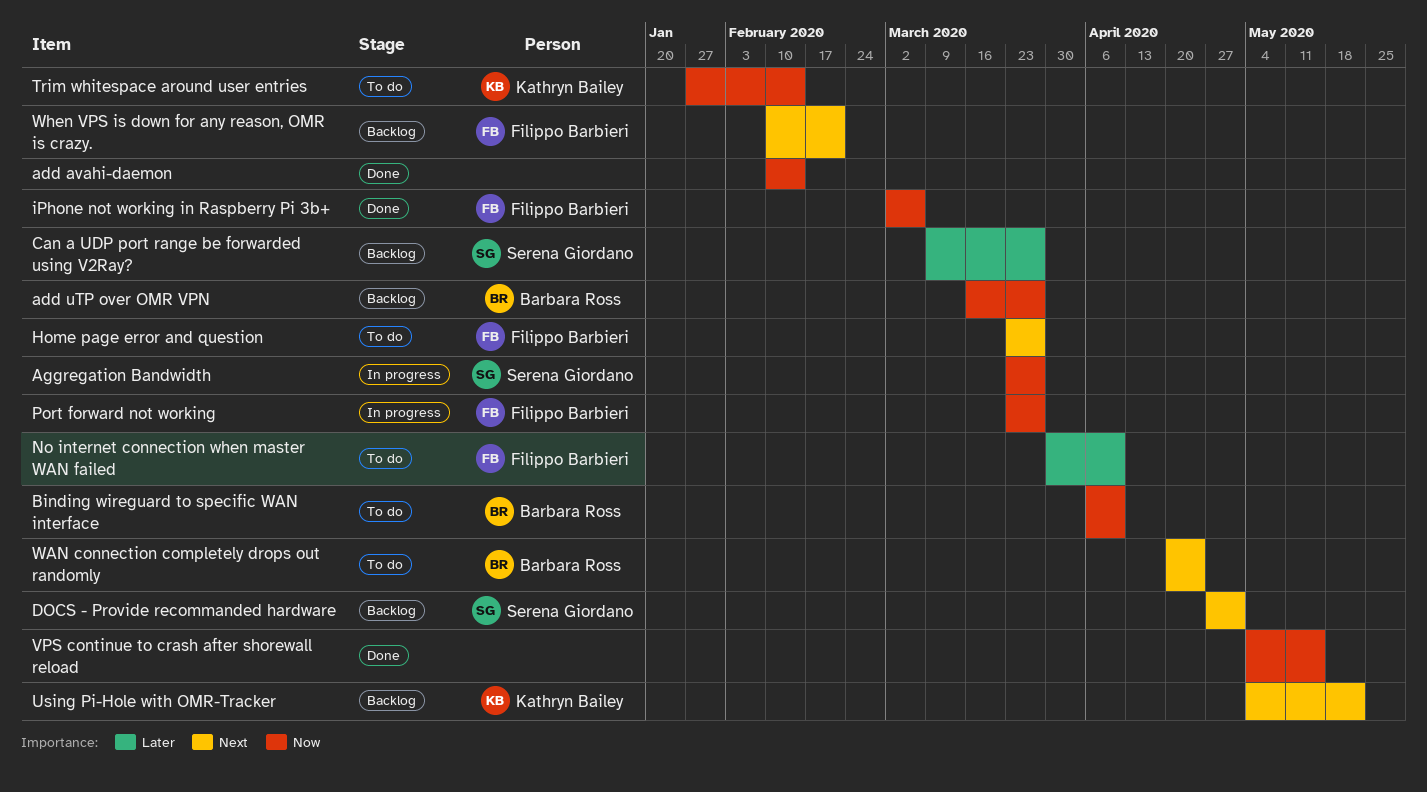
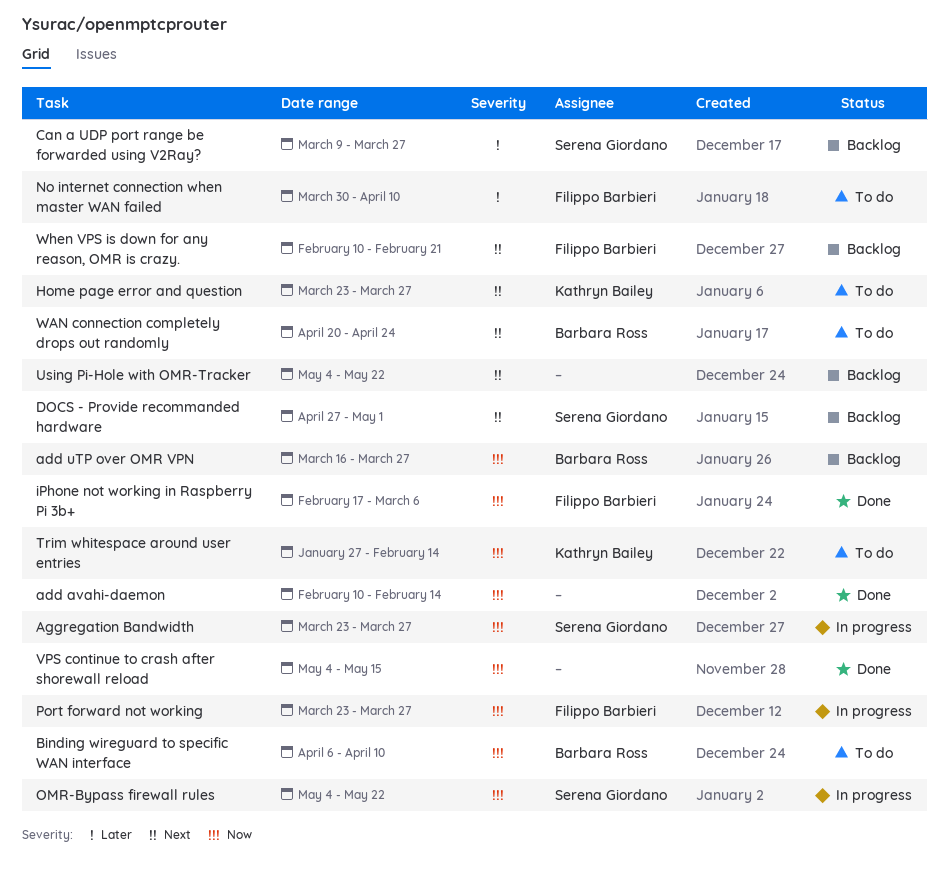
Home page error and question, owner: Filippo Barbieri -> Kathryn Bailey
iPhone not working in Raspberry Pi 3b+, start: Mar 2 -> Feb 17
OMR-Bypass firewall rules: none -> present
Using Pi-Hole with OMR-Tracker, owner: Kathryn Bailey -> none

